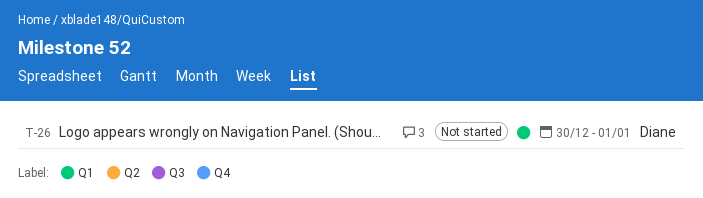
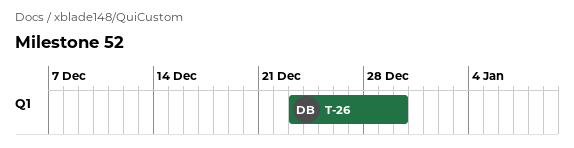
T-26, start: Dec 30 -> Dec 23
T-26, due: Jan 1 -> Dec 30

